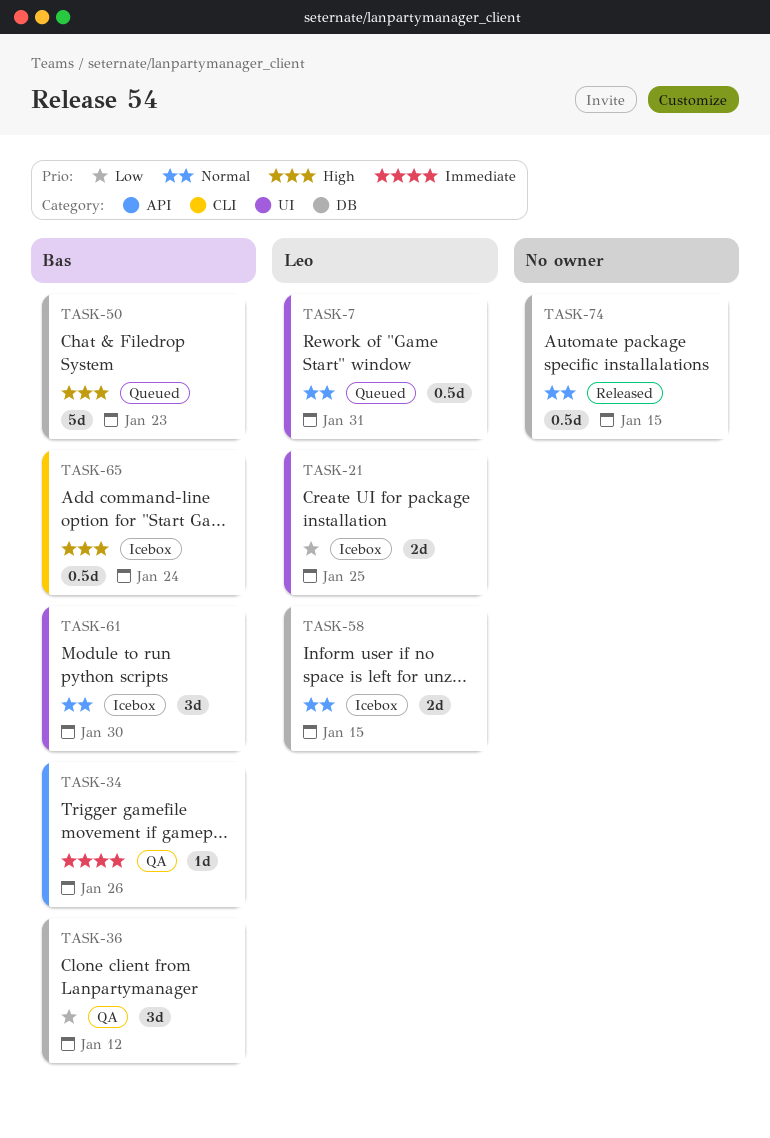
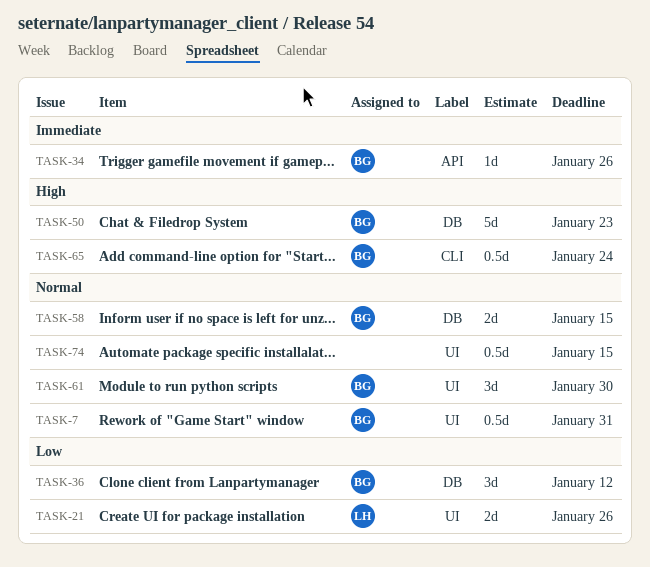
TASK-7, owner: Leo -> Bas
TASK-21, due: Jan 25 -> Jan 26
TASK-58, owner: Leo -> Bas
TASK-74, label: DB -> UI

